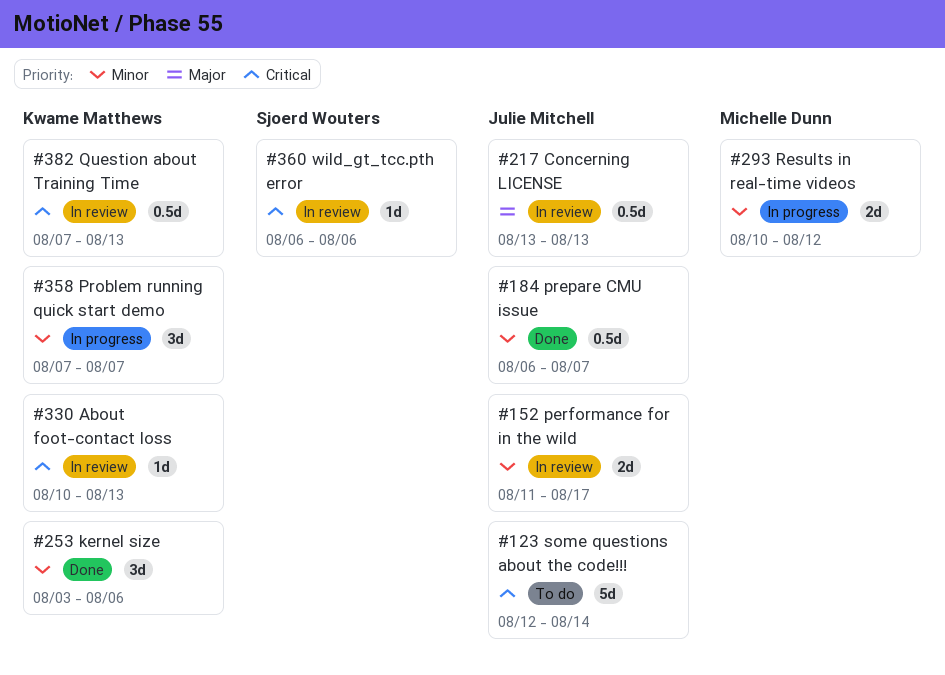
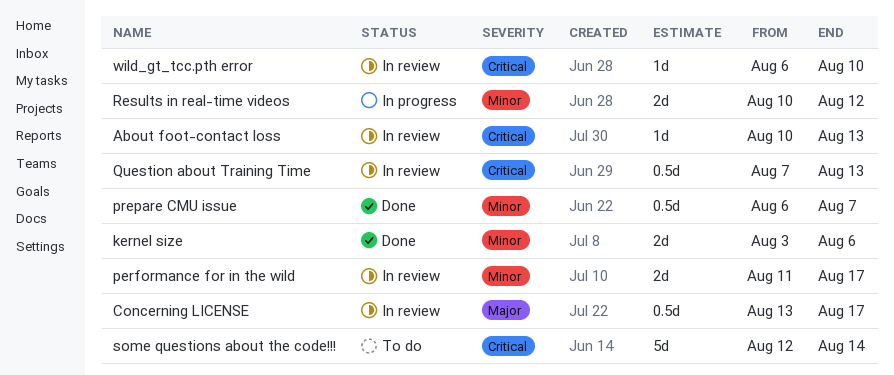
Concerning LICENSE, due: Aug 13 -> Aug 17
kernel size, estimate: 3d -> 2d
Problem running quick start demo: present -> none
wild_gt_tcc.pth error, due: Aug 6 -> Aug 10

